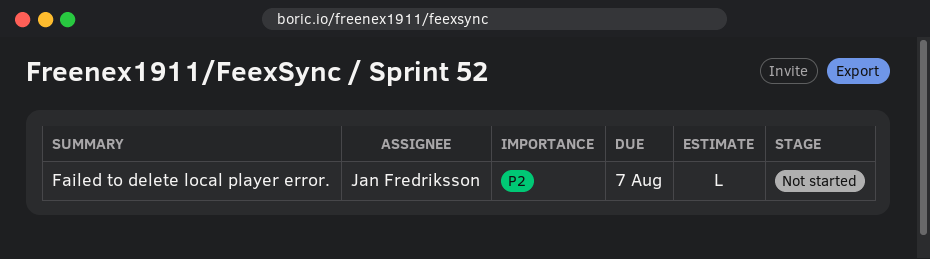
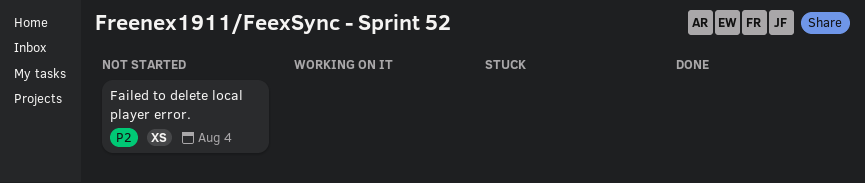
Failed to delete local player error., estimate: L -> XS
Failed to delete local player error., due: Aug 7 -> Aug 4

